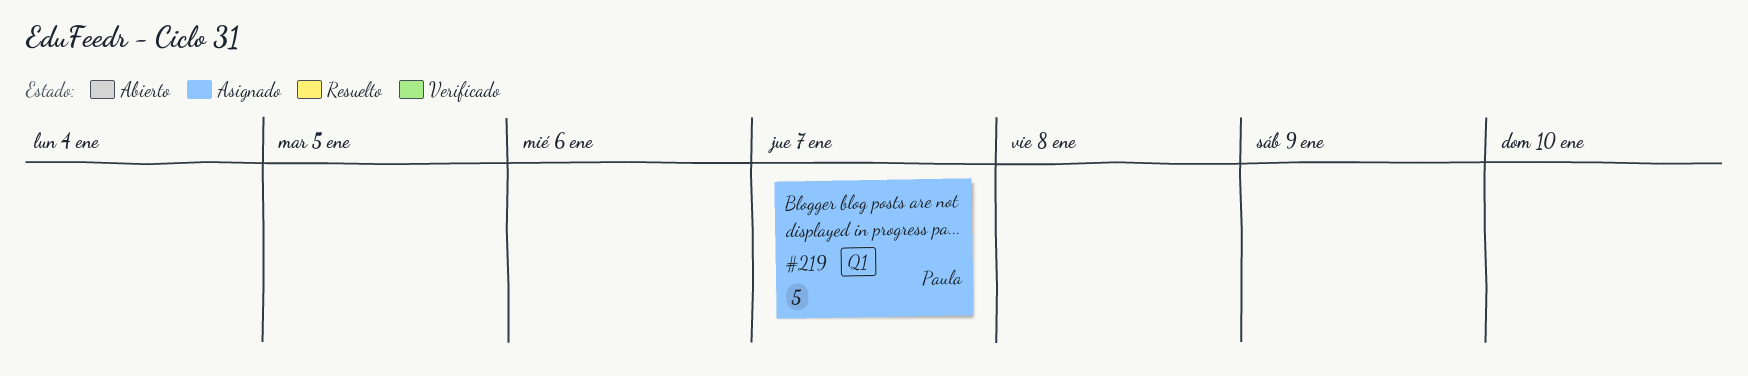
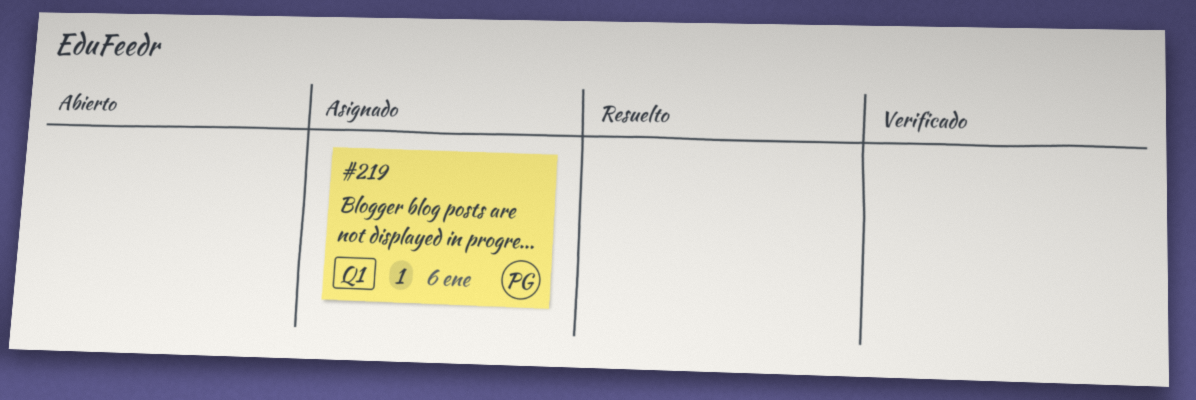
#219, estimate: 5 -> 1
#219, due: Jan 7 -> Jan 6

